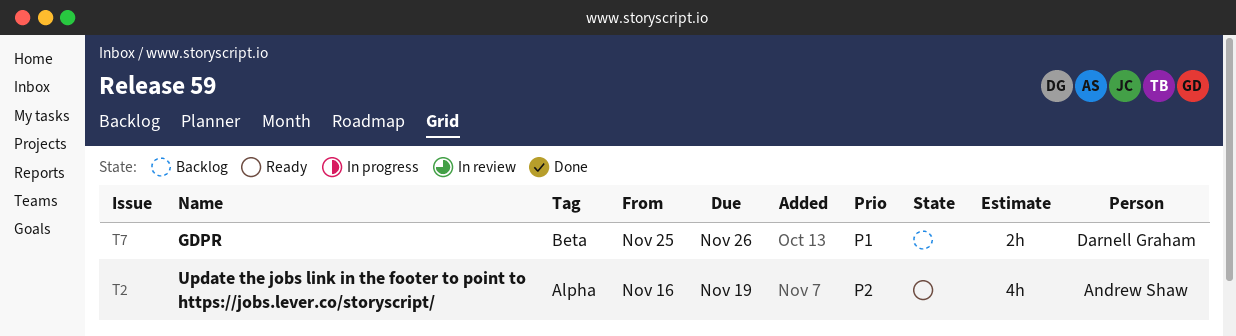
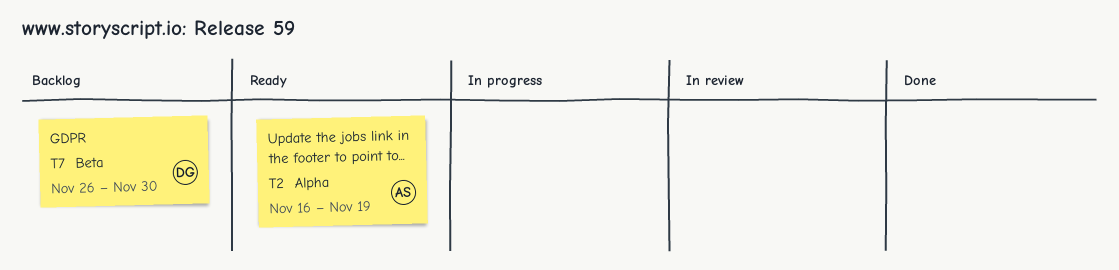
T7, start: Nov 25 -> Nov 26
T7, due: Nov 26 -> Nov 30

